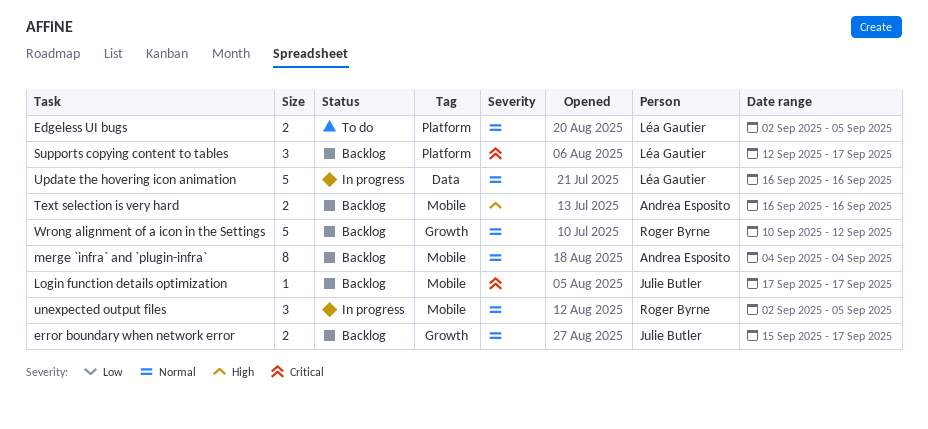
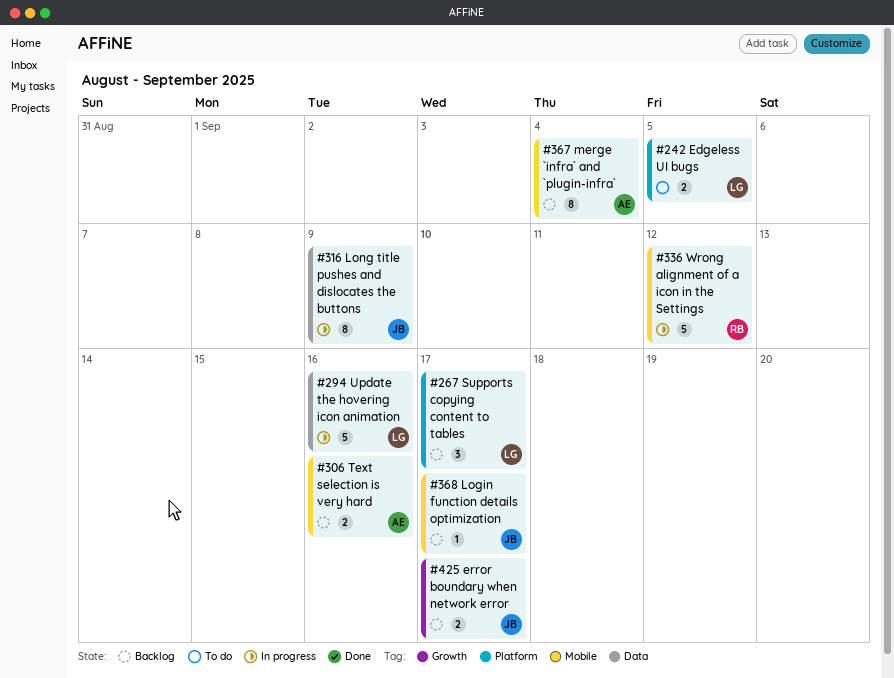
Long title pushes and dislocates the buttons: none -> present
unexpected output files: present -> none
Wrong alignment of a icon in the Settings, status: Backlog -> In progress
Wrong alignment of a icon in the Settings, label: Growth -> Mobile

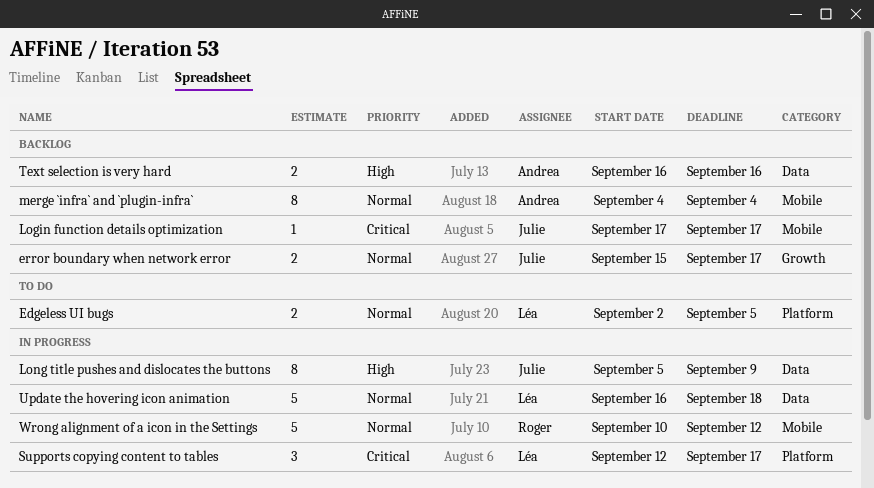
Supports copying content to tables, status: Backlog -> In progress
Text selection is very hard, label: Mobile -> Data
Update the hovering icon animation, due: Sep 16 -> Sep 18

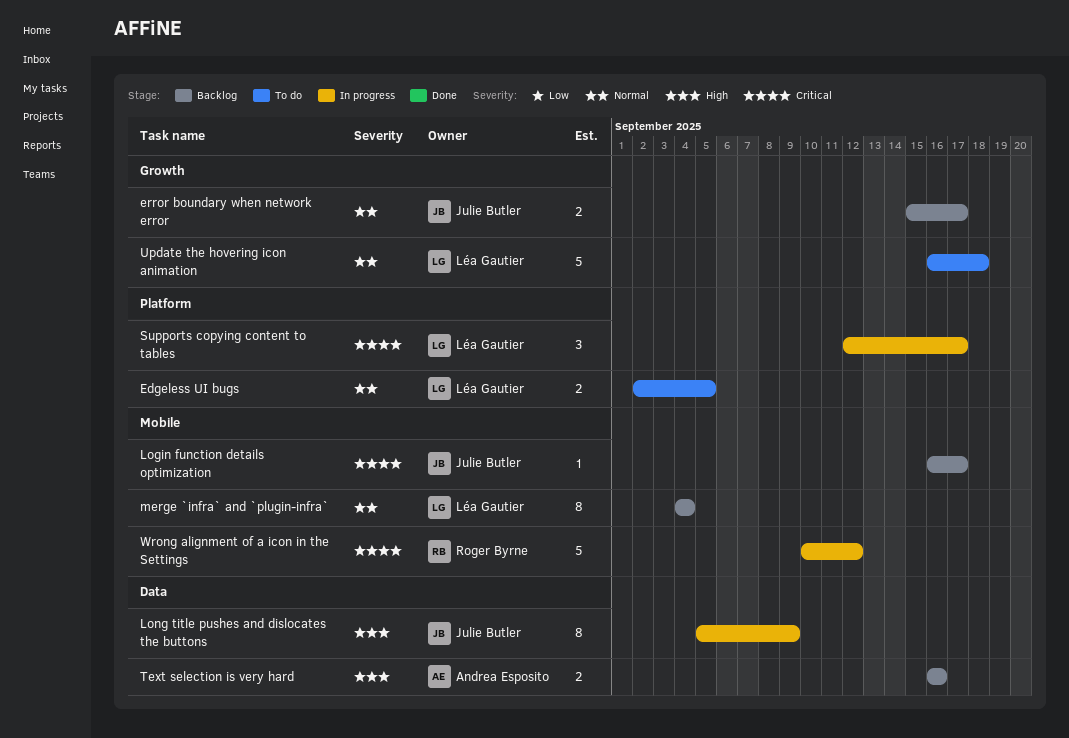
Login function details optimization, start: Sep 17 -> Sep 16
merge `infra` and `plugin-infra`, owner: Andrea Esposito -> Léa Gautier
Update the hovering icon animation, status: In progress -> To do
Update the hovering icon animation, label: Data -> Growth
Wrong alignment of a icon in the Settings, priority: Normal -> Critical

